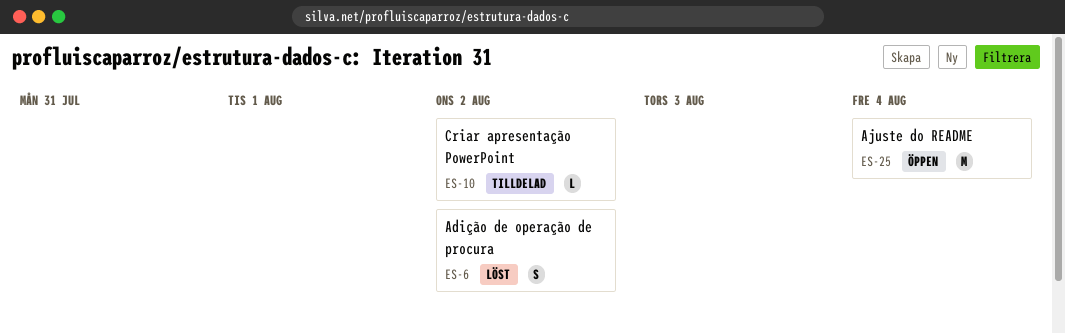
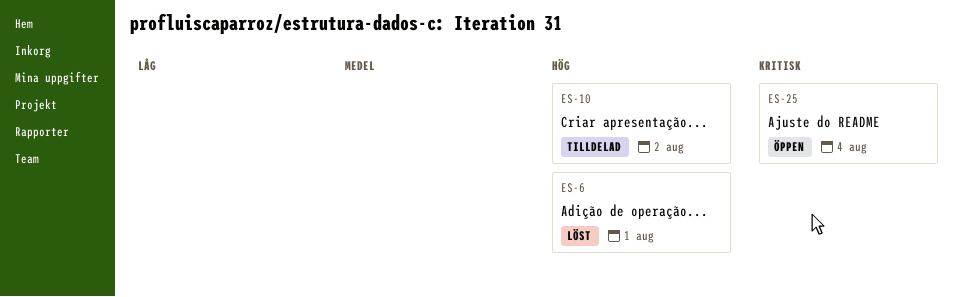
ES-6, due: Aug 2 -> Aug 1

